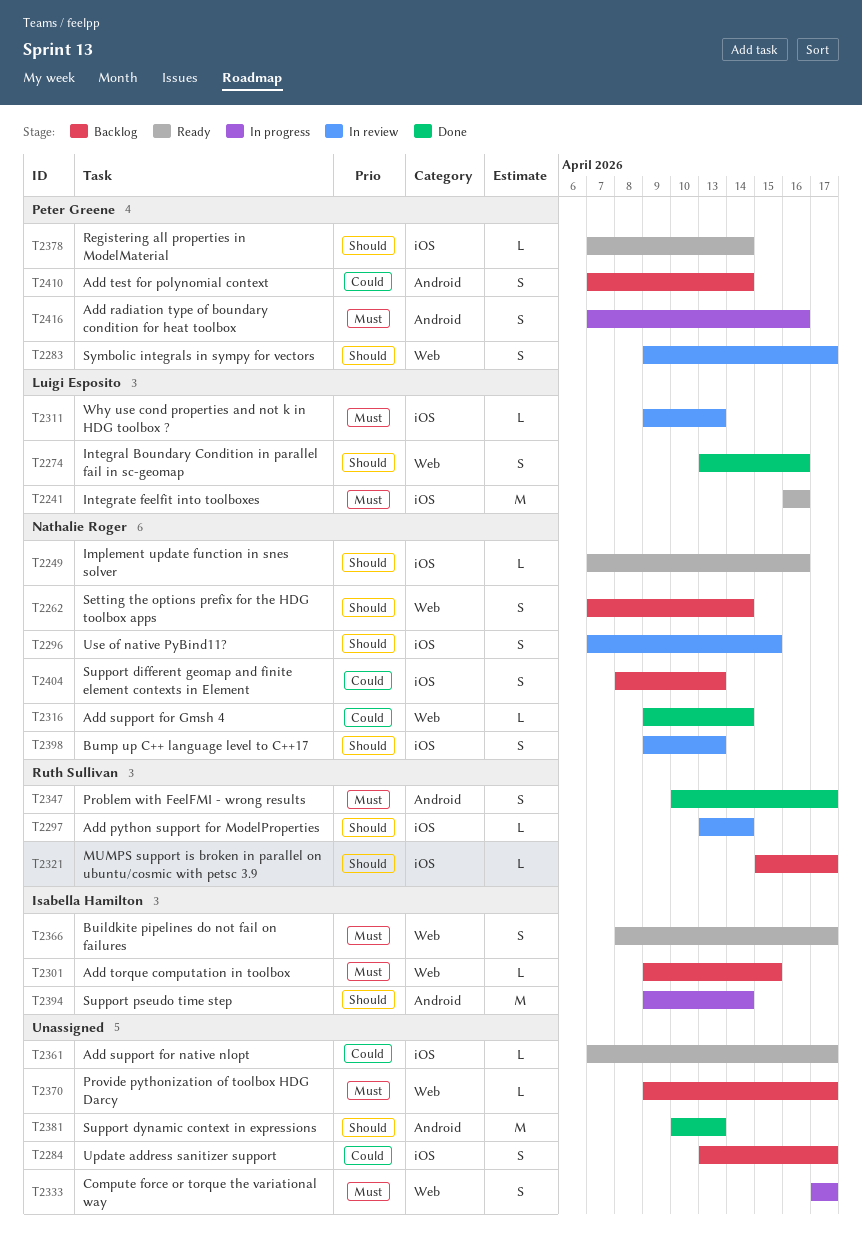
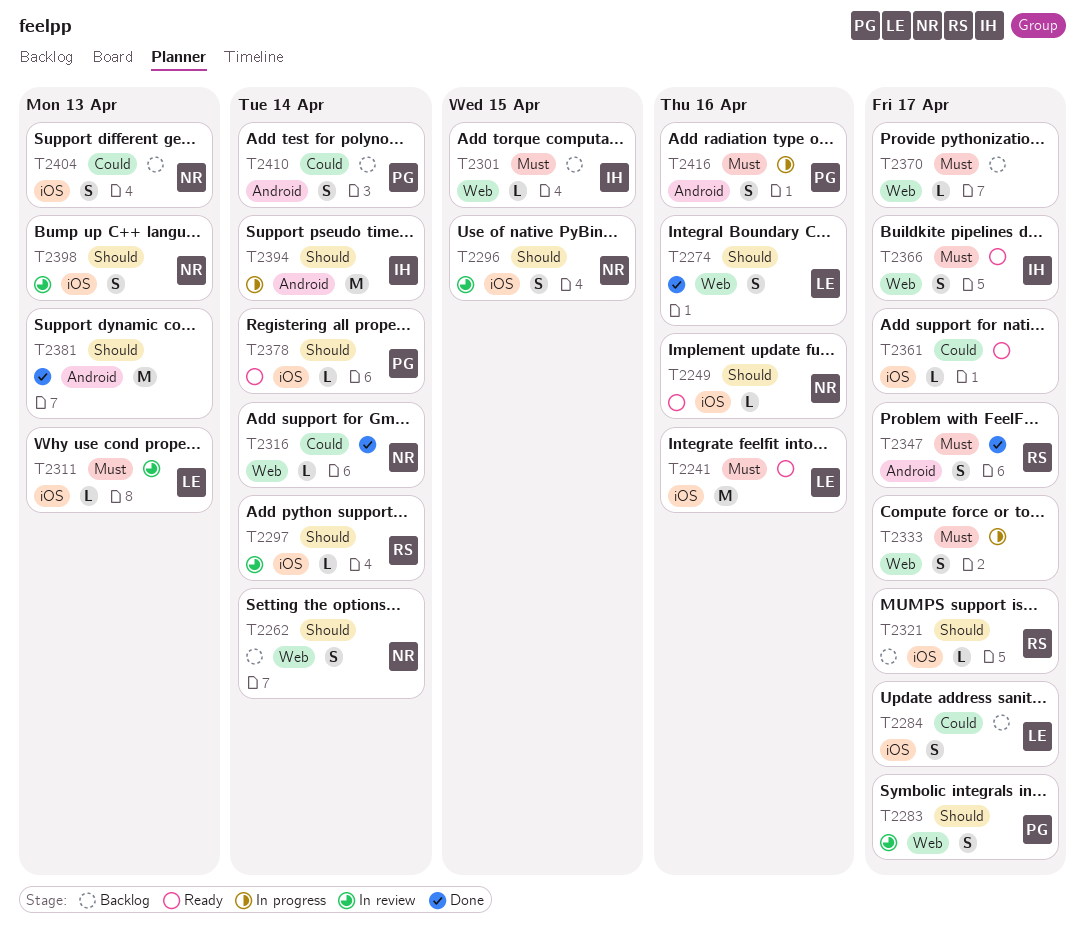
T2284, owner: none -> Luigi Esposito

